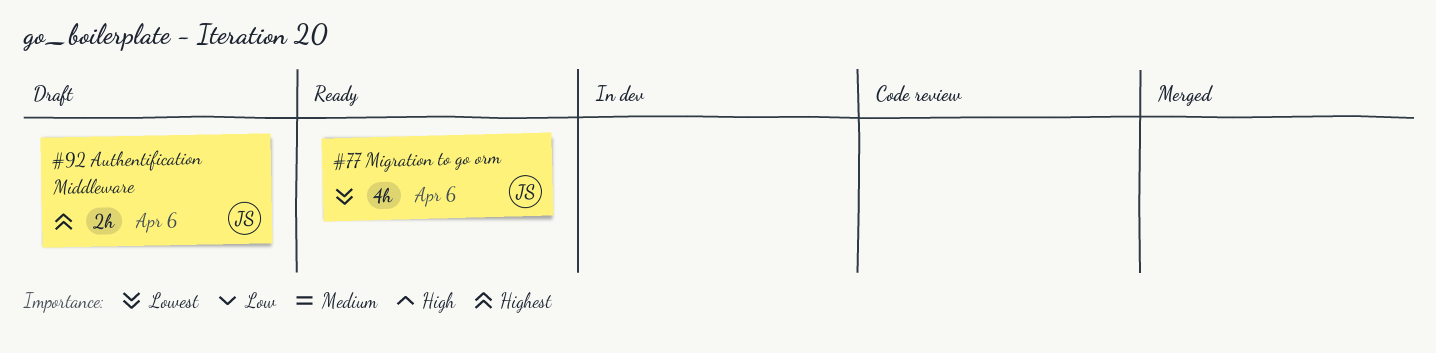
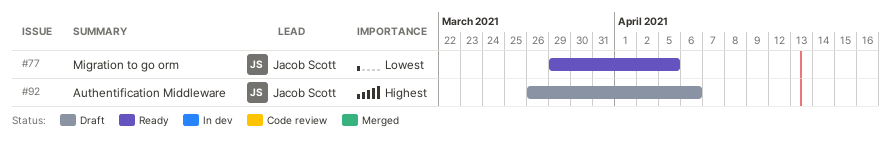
#77, due: Apr 6 -> Apr 5

